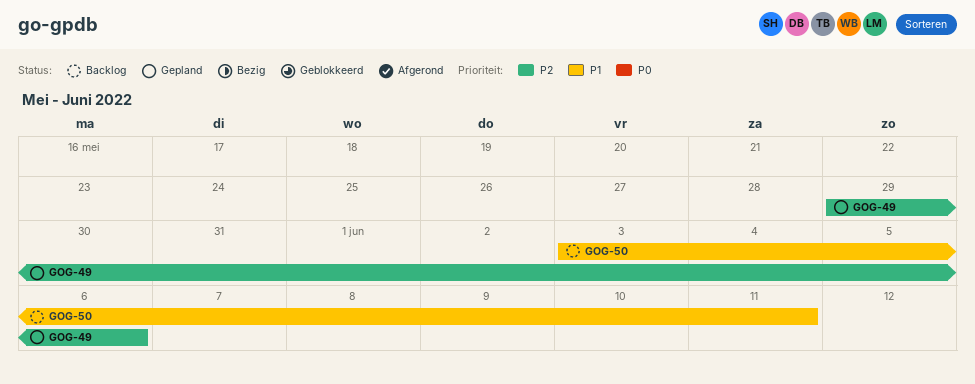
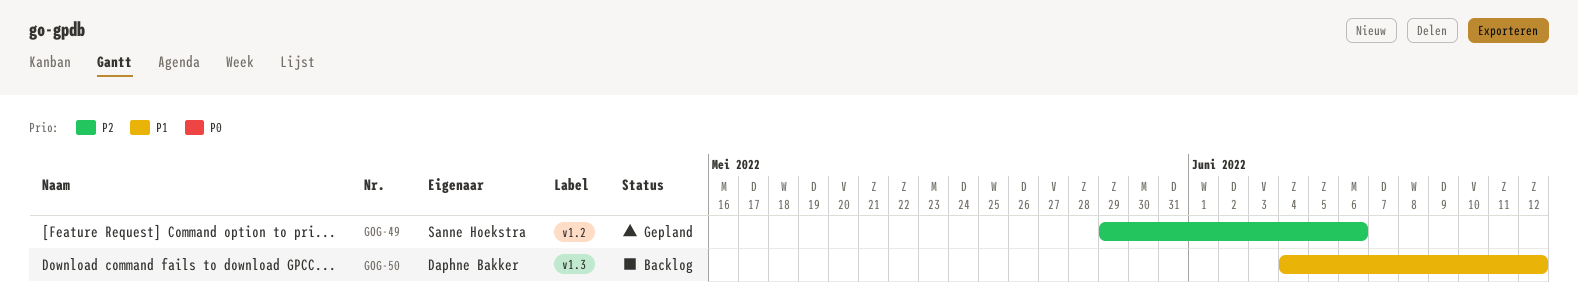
GOG-50, start: Jun 3 -> Jun 4
GOG-50, due: Jun 11 -> Jun 12

